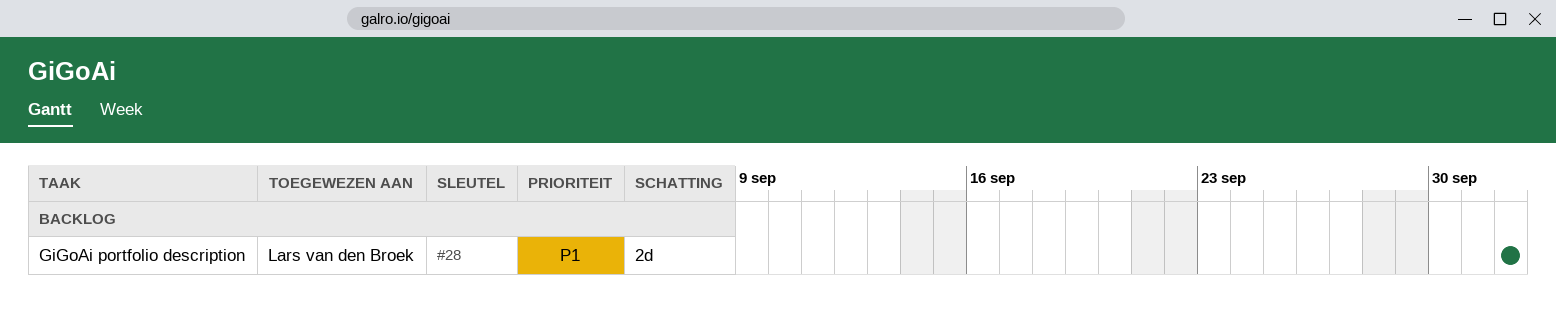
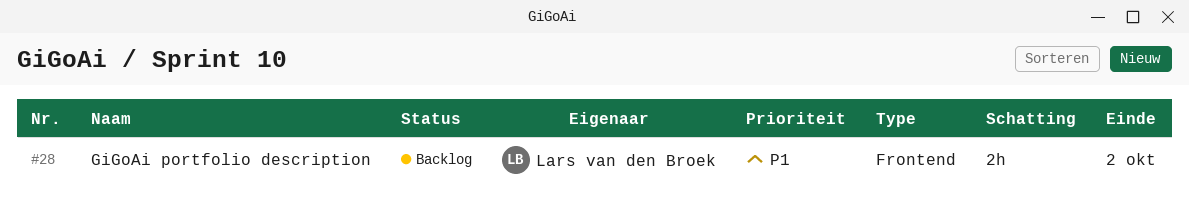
#28, estimate: 2d -> 2h

